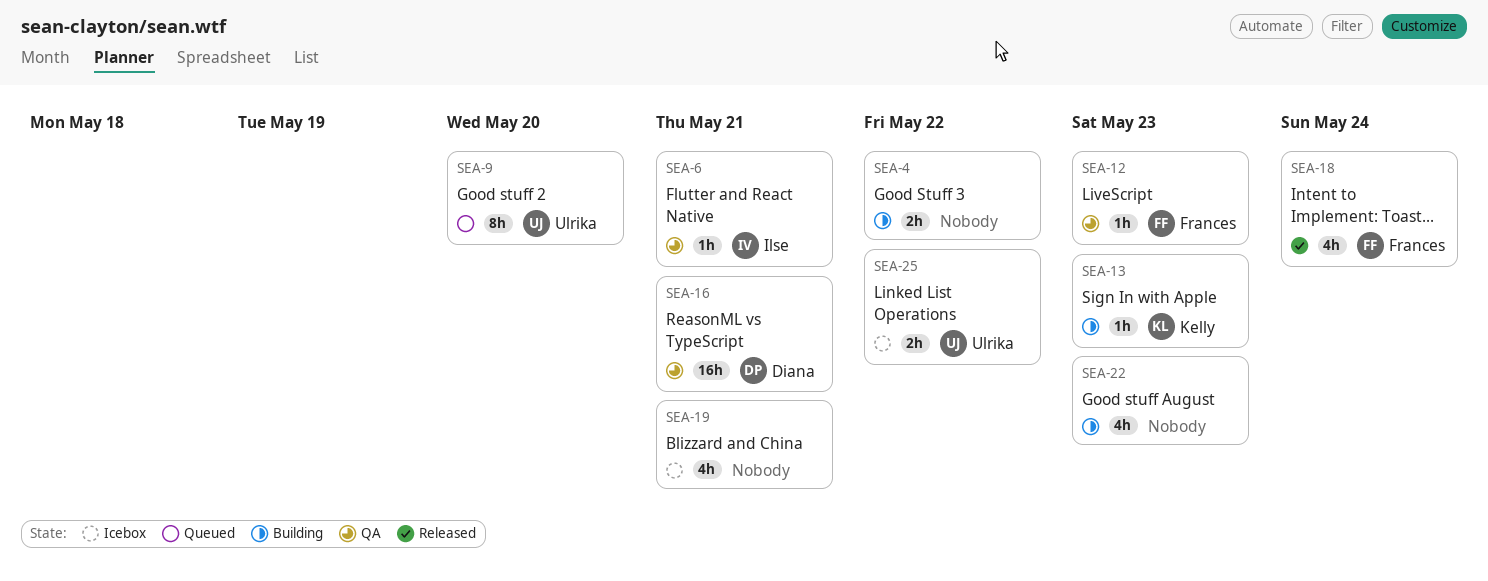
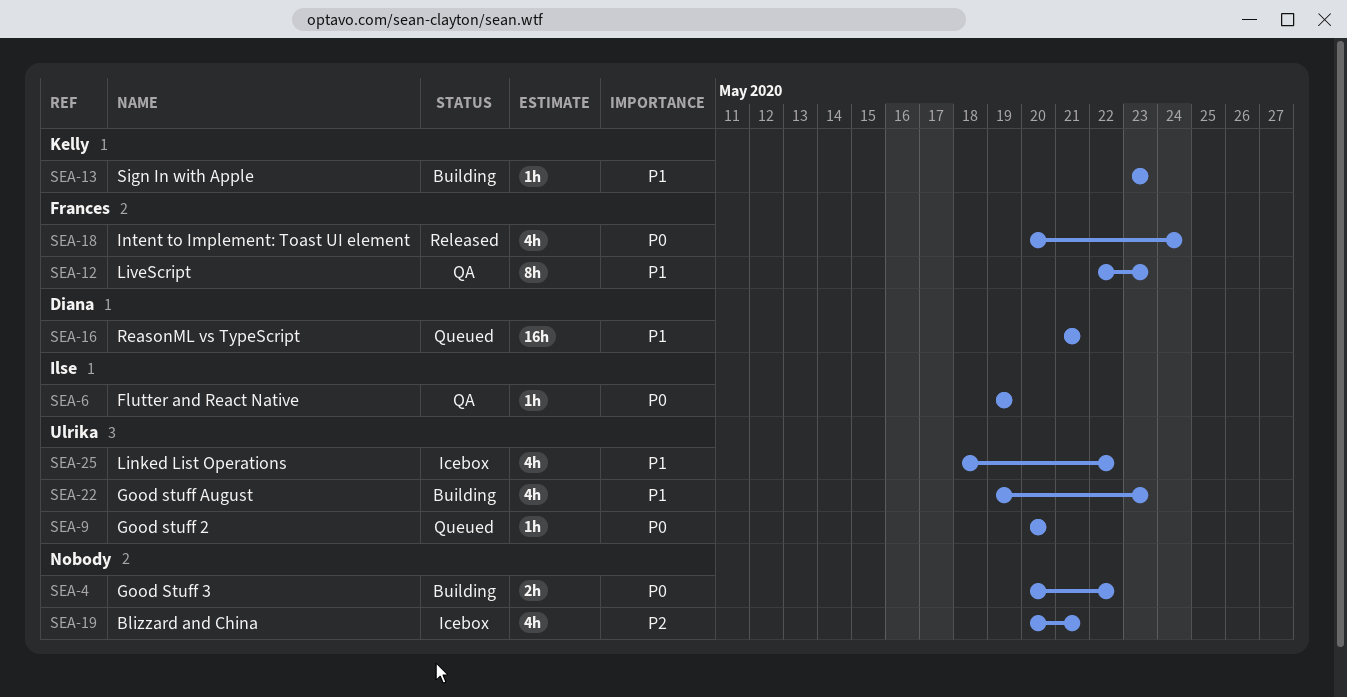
SEA-6, due: May 21 -> May 19
SEA-9, estimate: 8h -> 1h
SEA-12, estimate: 1h -> 8h
SEA-16, status: QA -> Queued
SEA-22, owner: none -> Ulrika
SEA-25, estimate: 2h -> 4h

